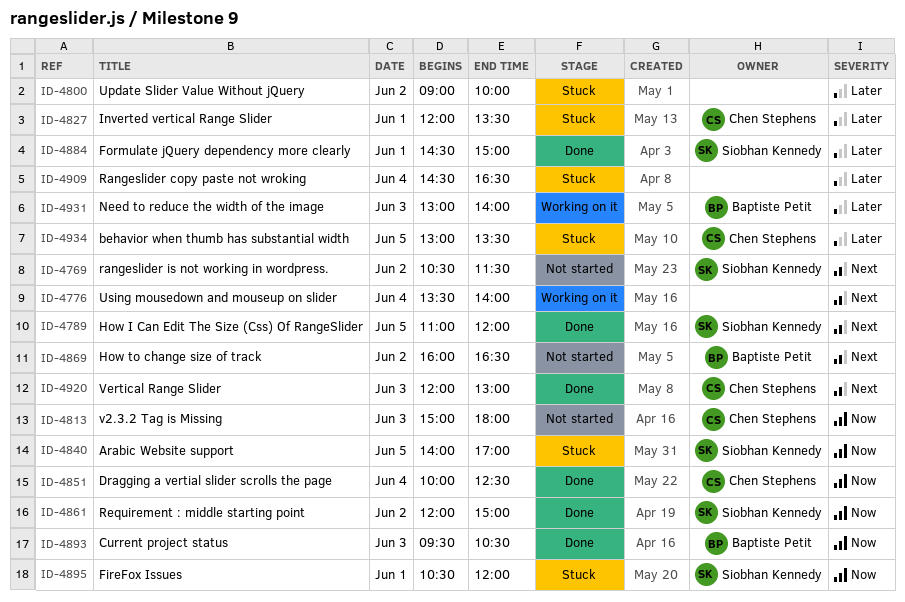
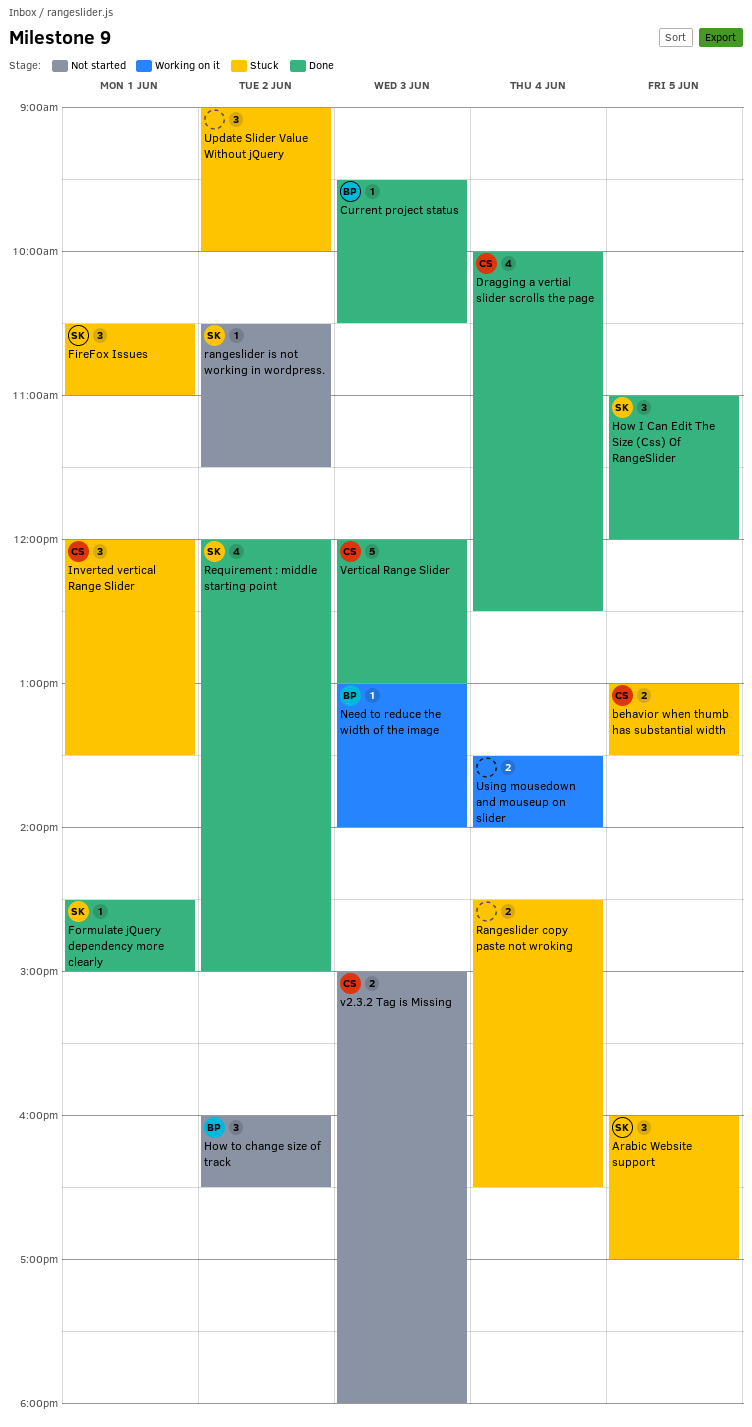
Arabic Website support, begins: 14:00 -> 16:00
FireFox Issues, ends: 12:00 -> 11:00

